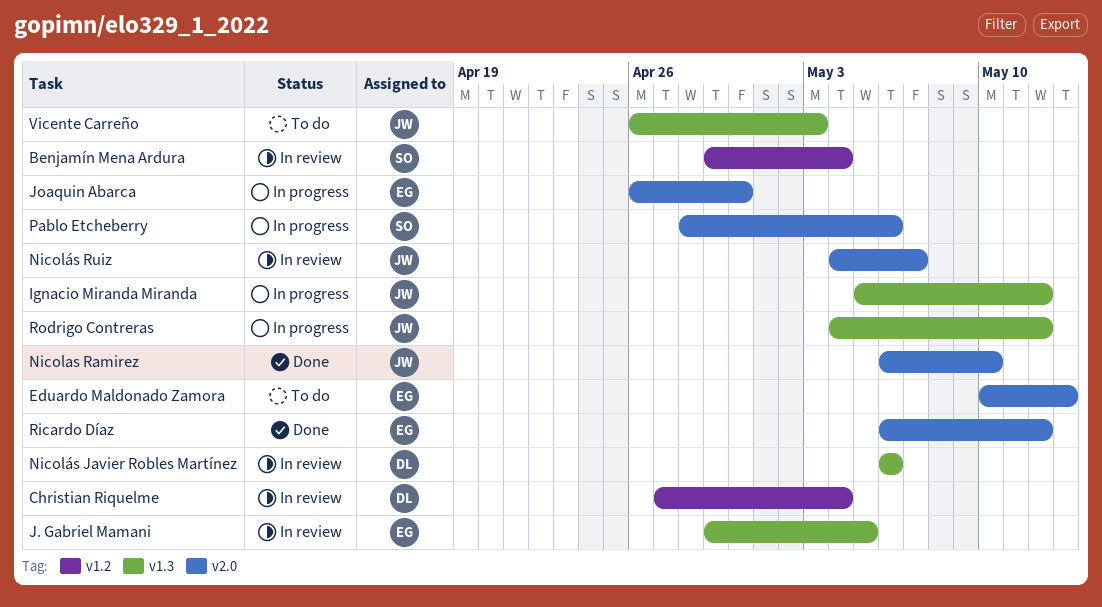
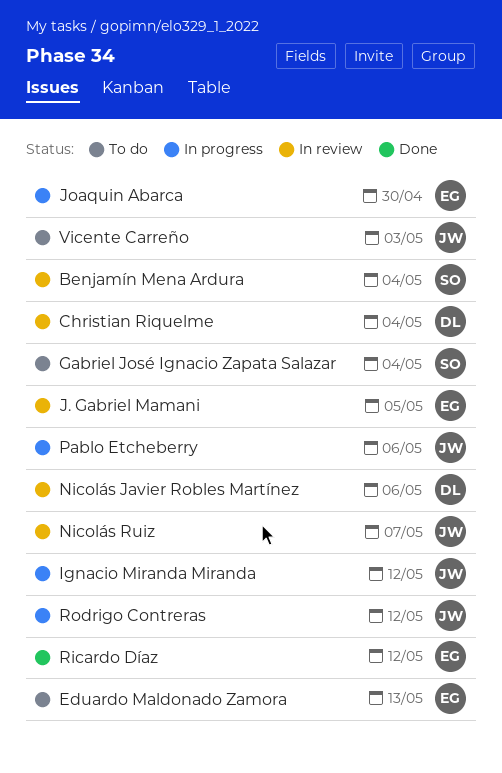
Gabriel José Ignacio Zapata Salazar: none -> present
Nicolas Ramirez: present -> none
Pablo Etcheberry, owner: SO -> JW

